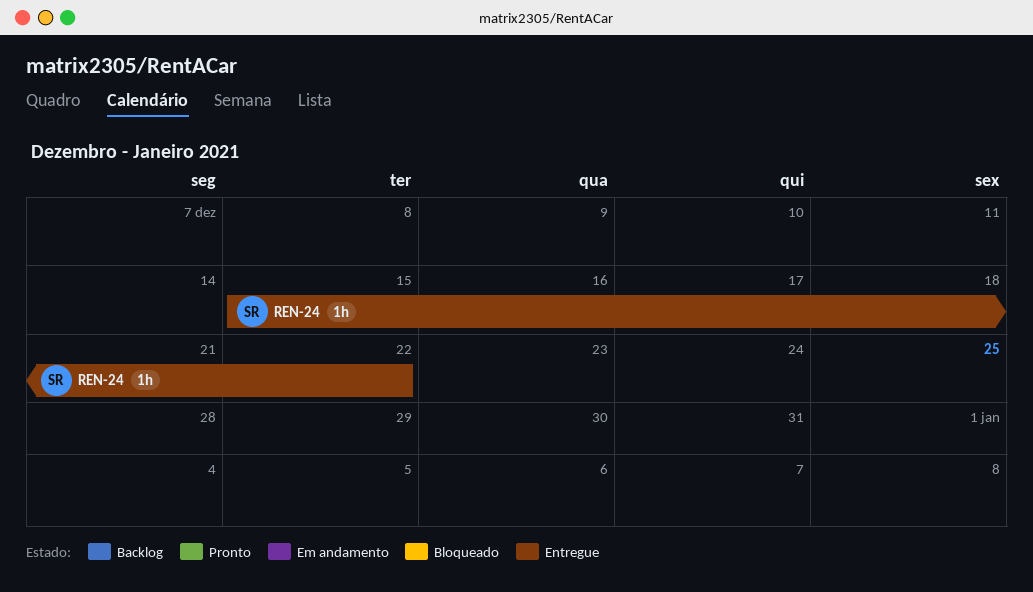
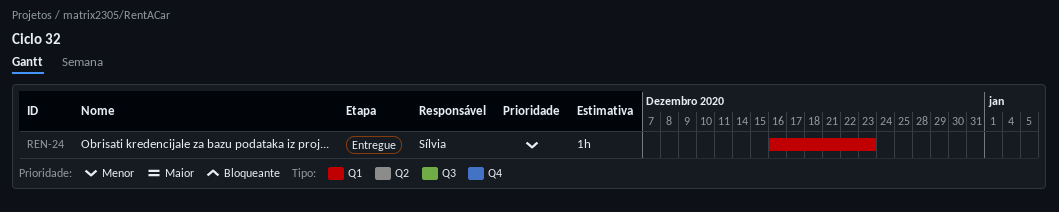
REN-24, start: Dec 15 -> Dec 16
REN-24, due: Dec 22 -> Dec 23

